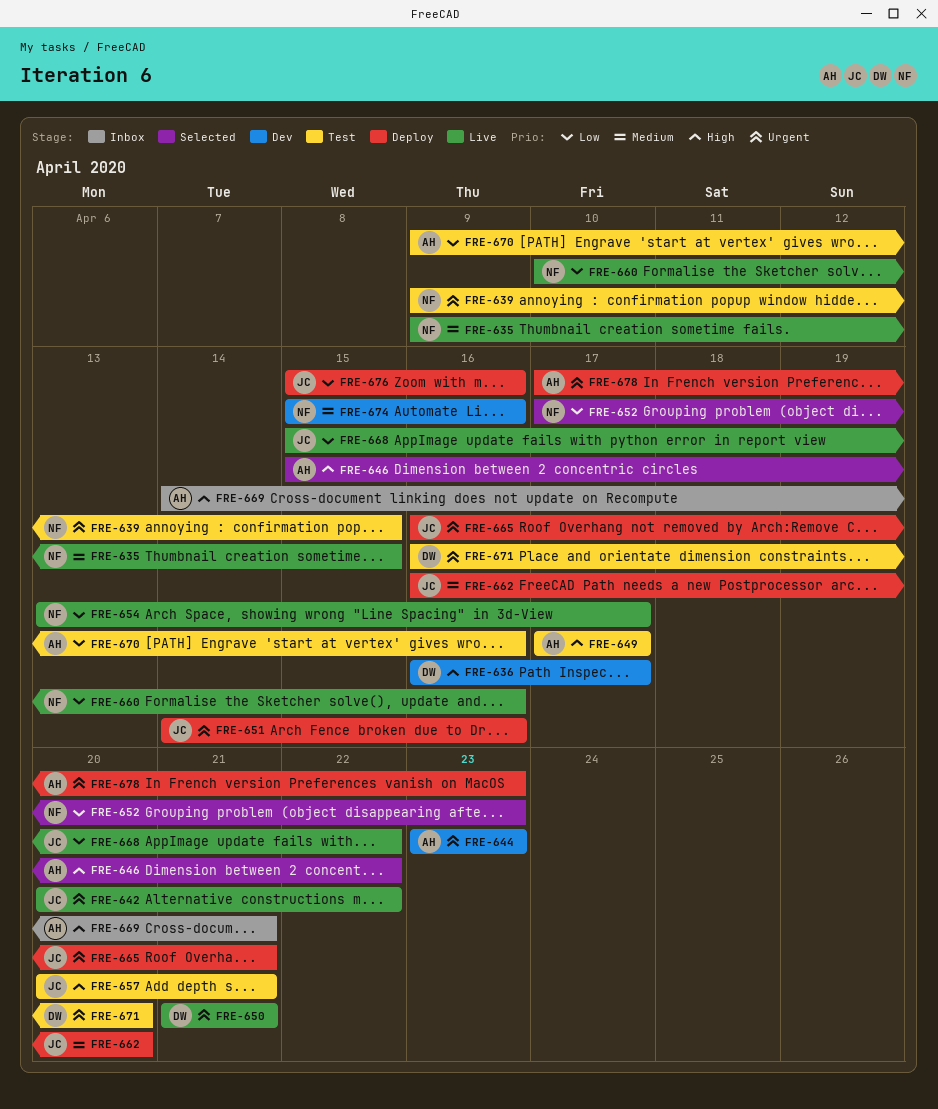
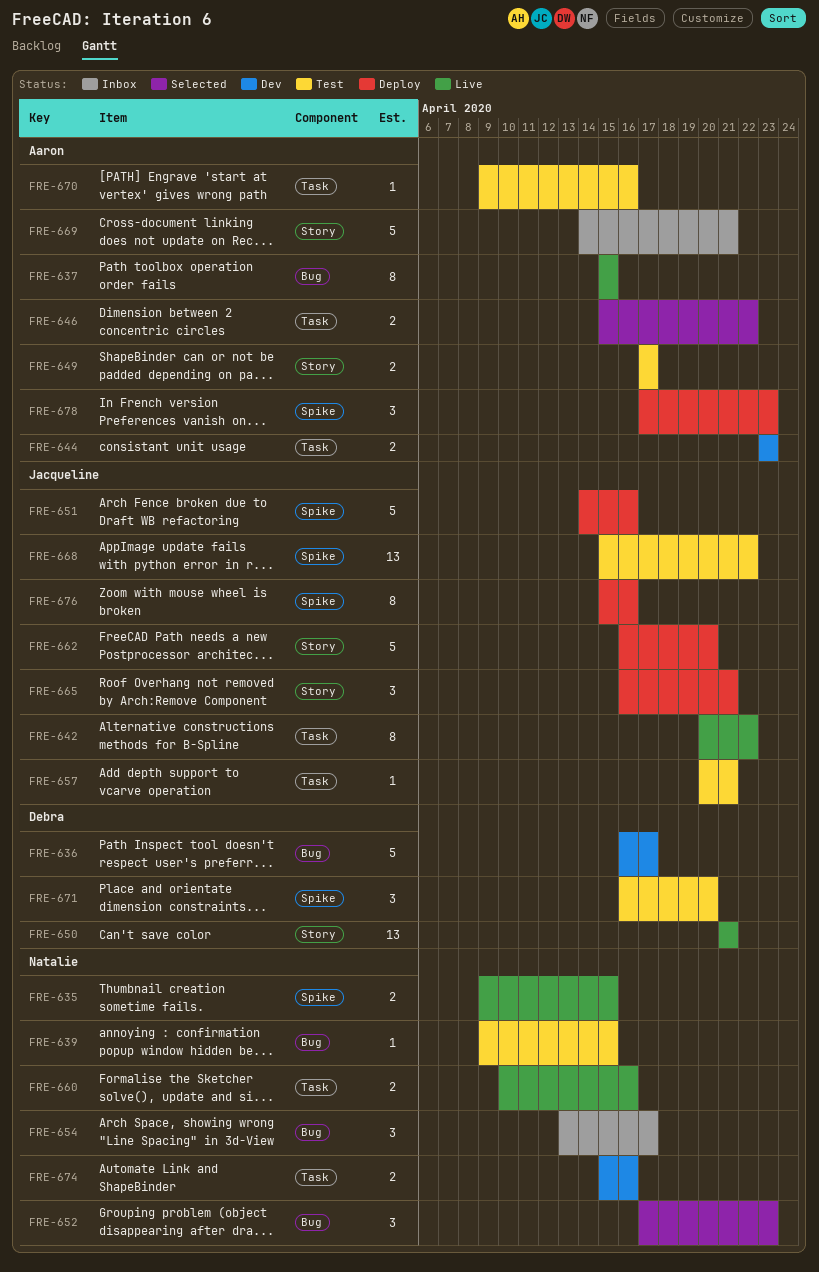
FRE-637: none -> present
FRE-654, status: Live -> Inbox
FRE-668, status: Live -> Test

